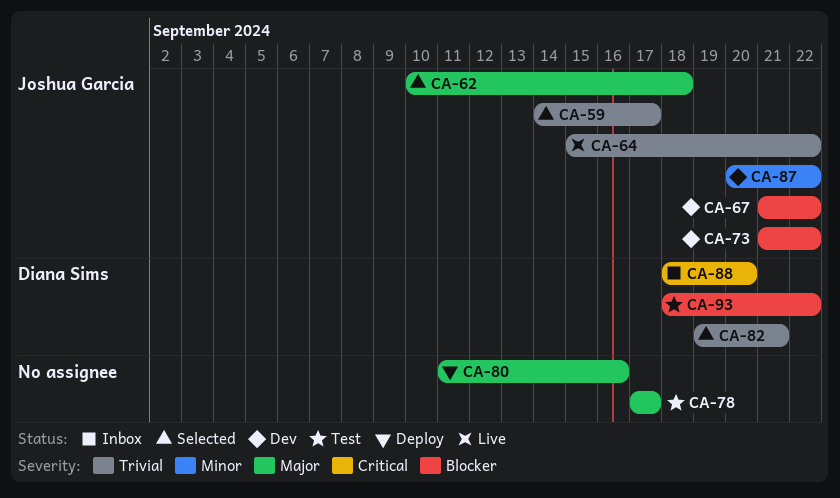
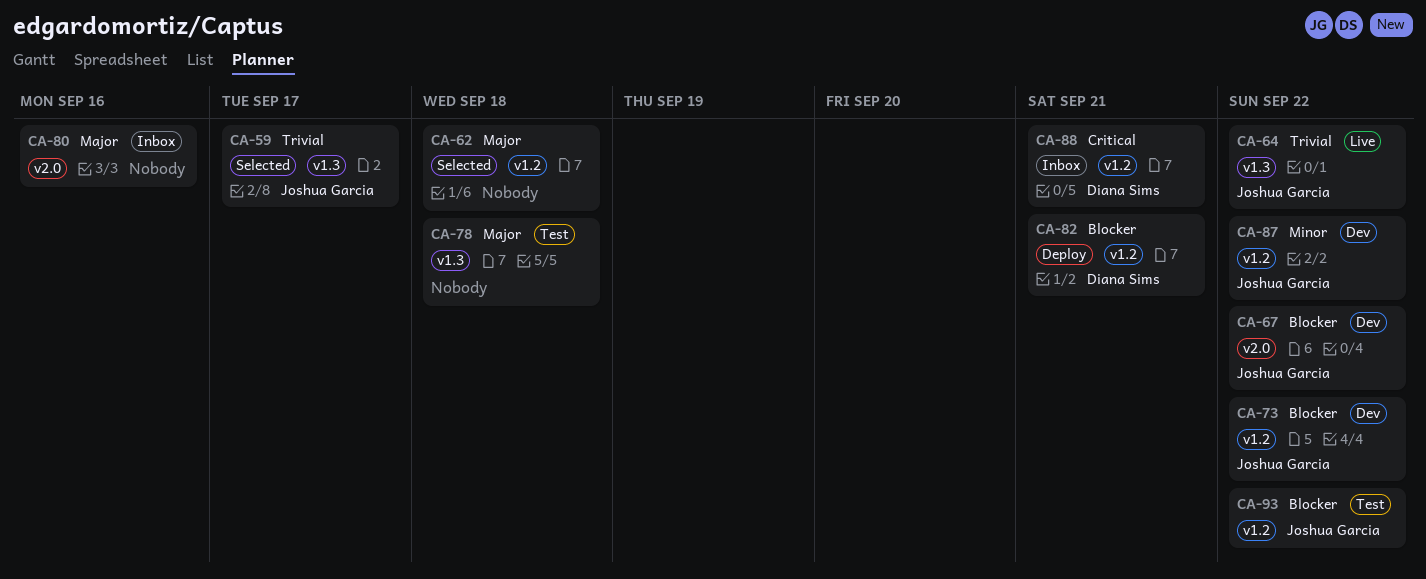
CA-62, owner: Joshua Garcia -> none
CA-78, due: Sep 17 -> Sep 18
CA-80, status: Deploy -> Inbox
CA-82, status: Selected -> Deploy
CA-82, priority: Trivial -> Blocker
CA-88, due: Sep 20 -> Sep 21
CA-93, owner: Diana Sims -> Joshua Garcia

